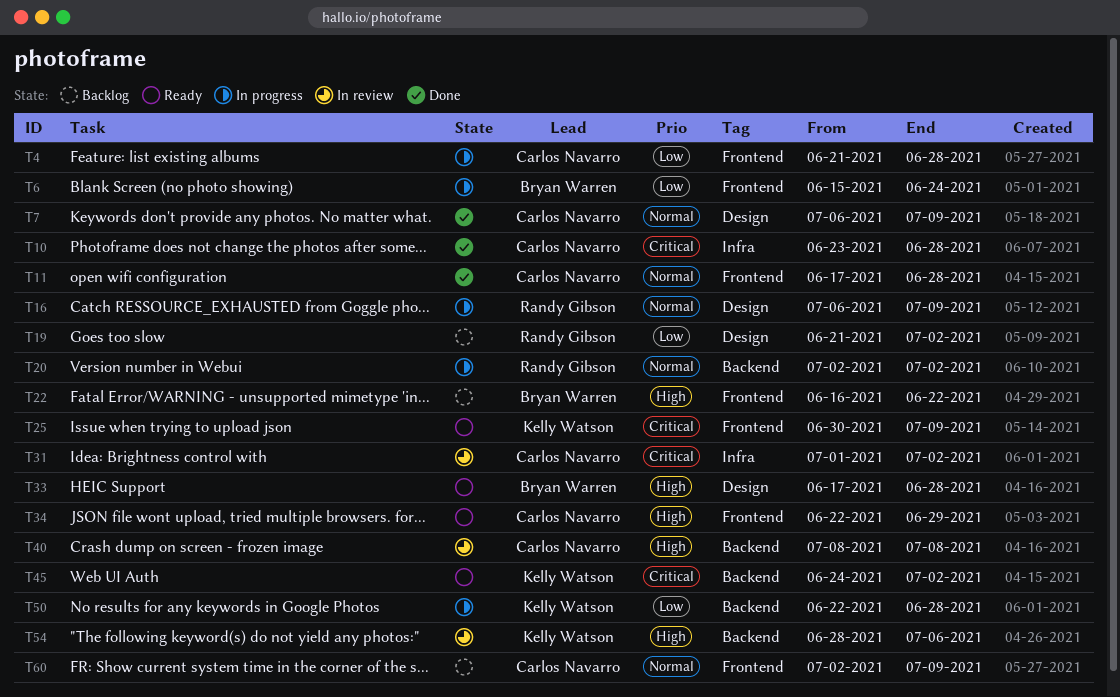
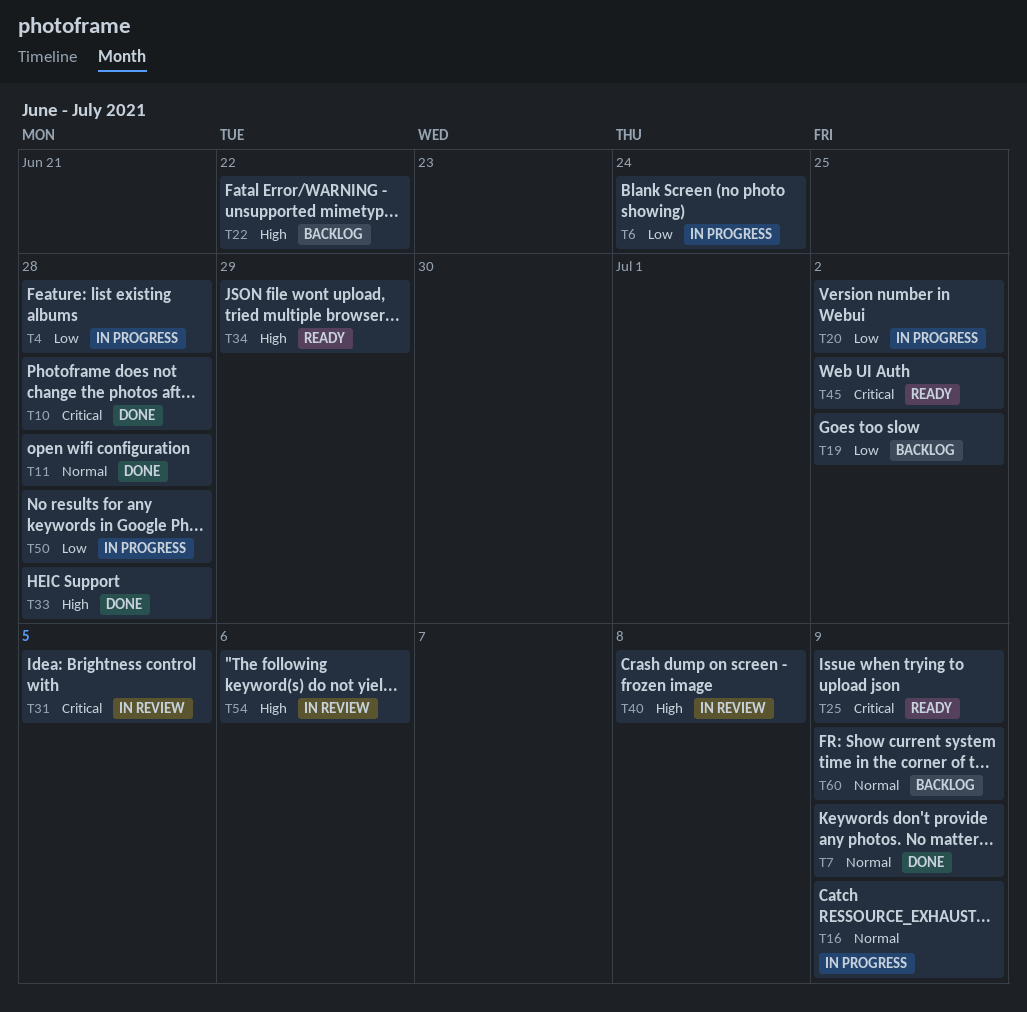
T20, priority: Normal -> Low
T31, due: Jul 2 -> Jul 5
T33, status: Ready -> Done

